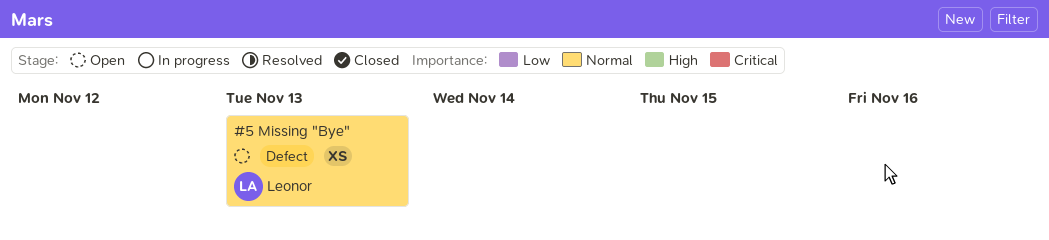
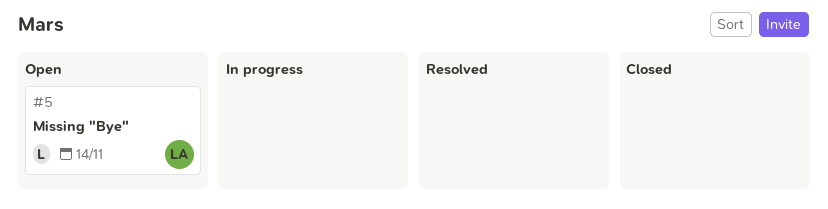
#5, estimate: XS -> L
#5, due: Nov 13 -> Nov 14

